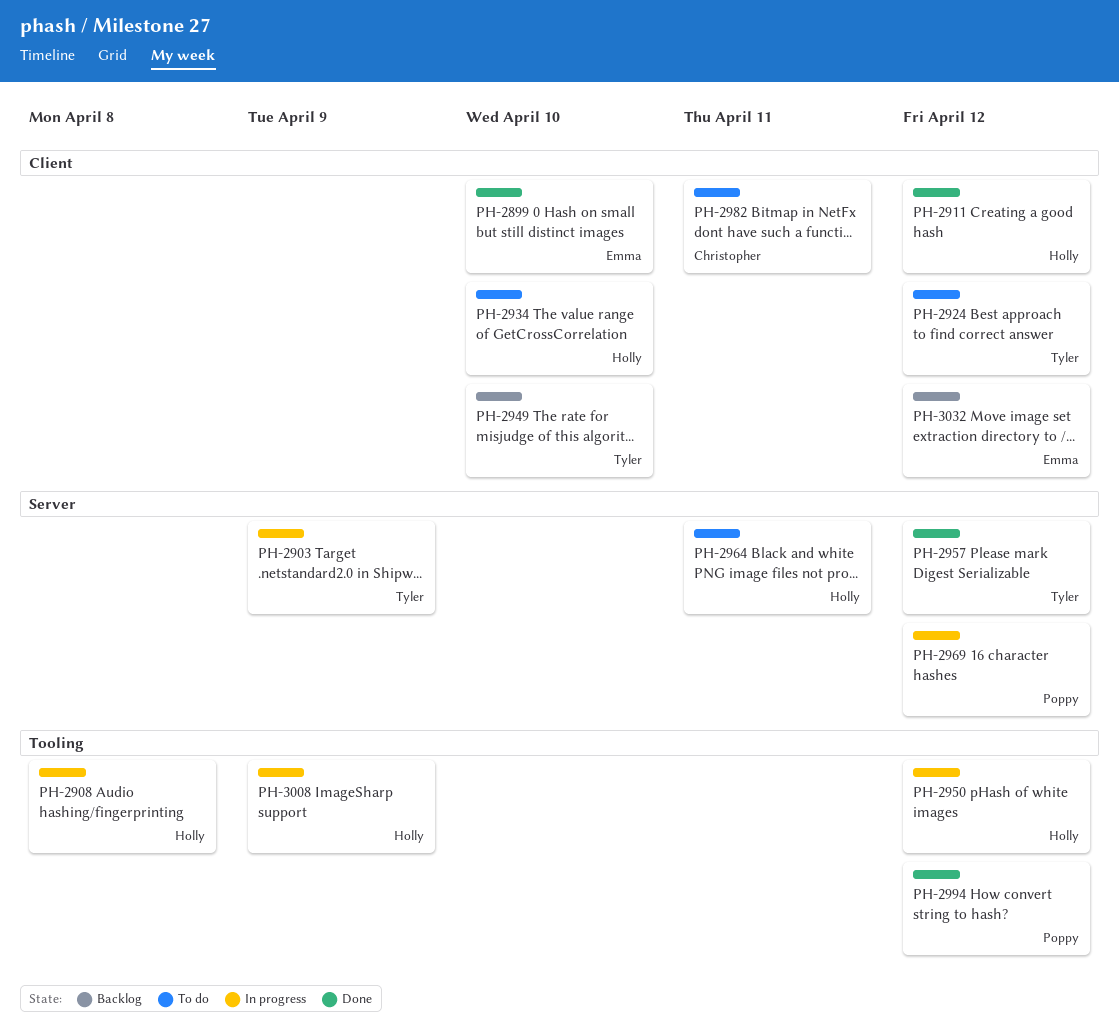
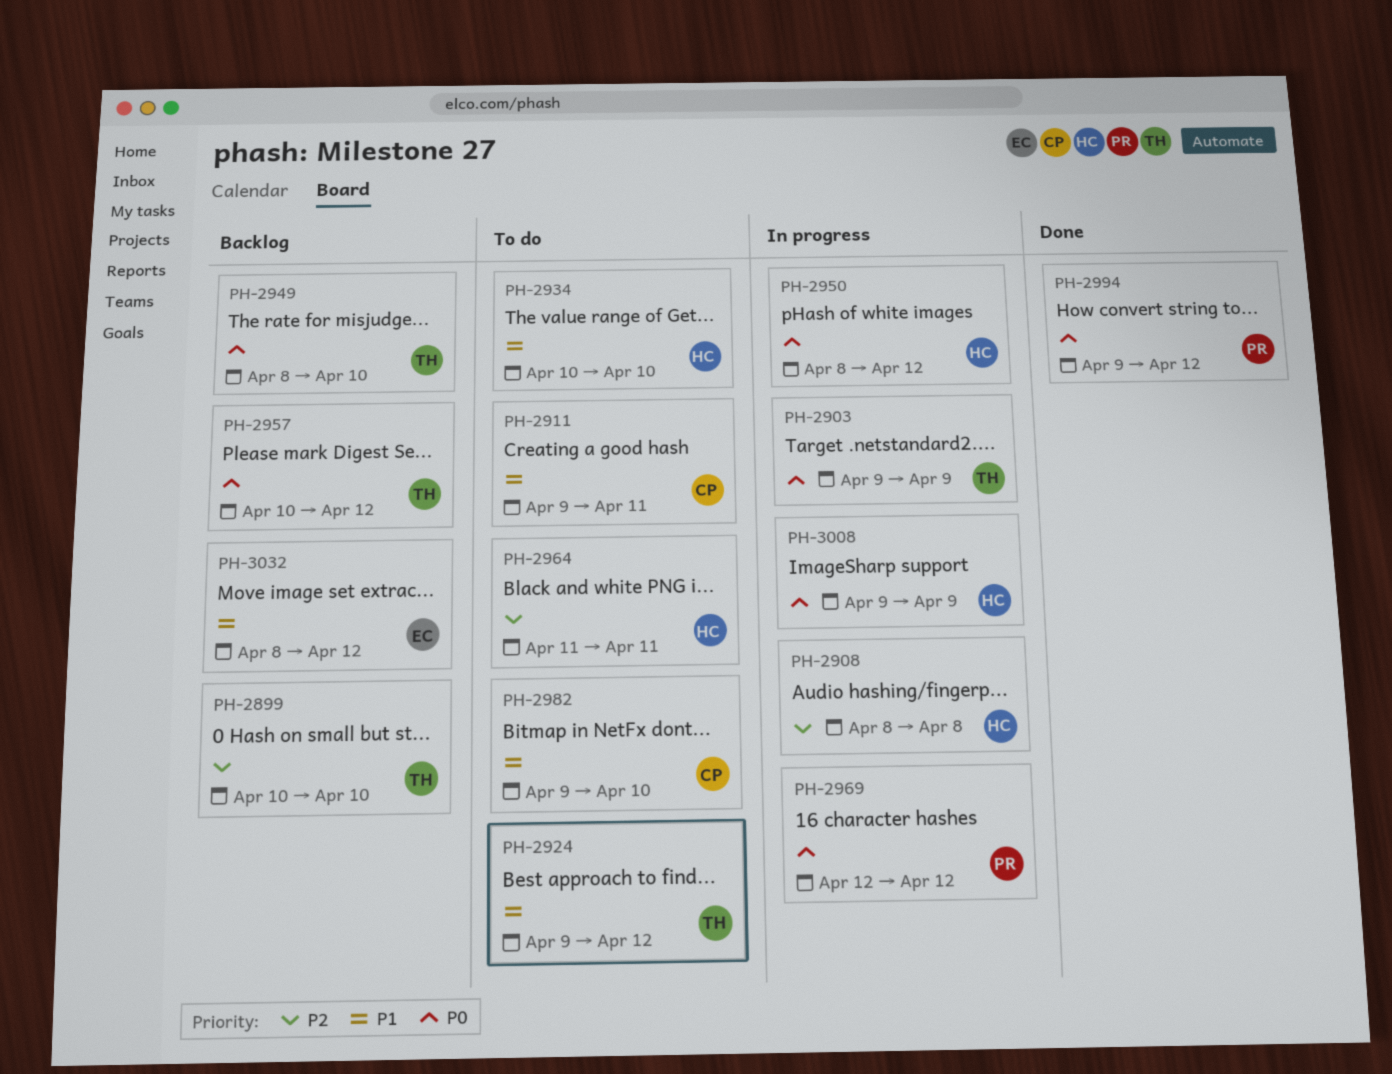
PH-2899, status: Done -> Backlog
PH-2899, owner: Emma -> Tyler
PH-2911, status: Done -> To do
PH-2911, owner: Holly -> Christopher
PH-2911, due: Apr 12 -> Apr 11
PH-2957, status: Done -> Backlog
PH-2982, due: Apr 11 -> Apr 10

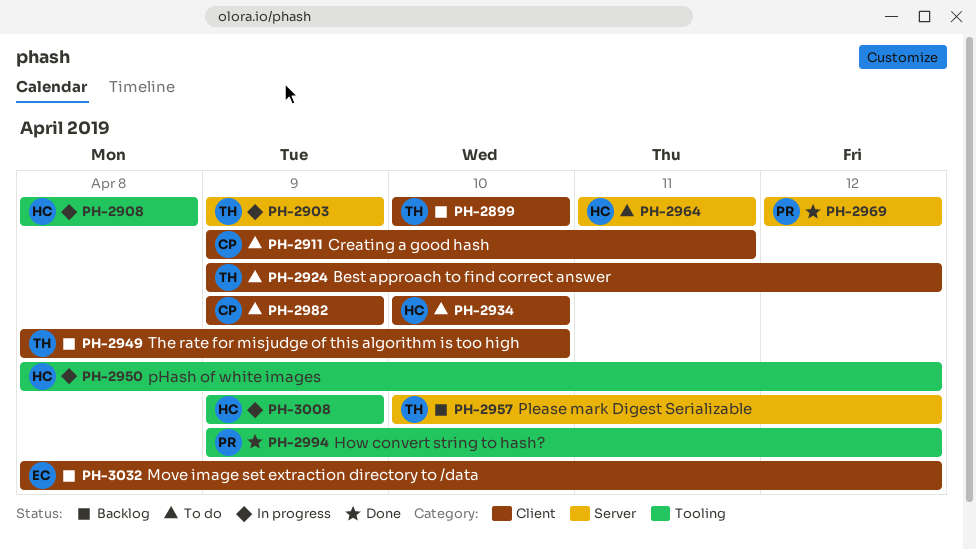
PH-2969, status: In progress -> Done
PH-2982, due: Apr 10 -> Apr 9

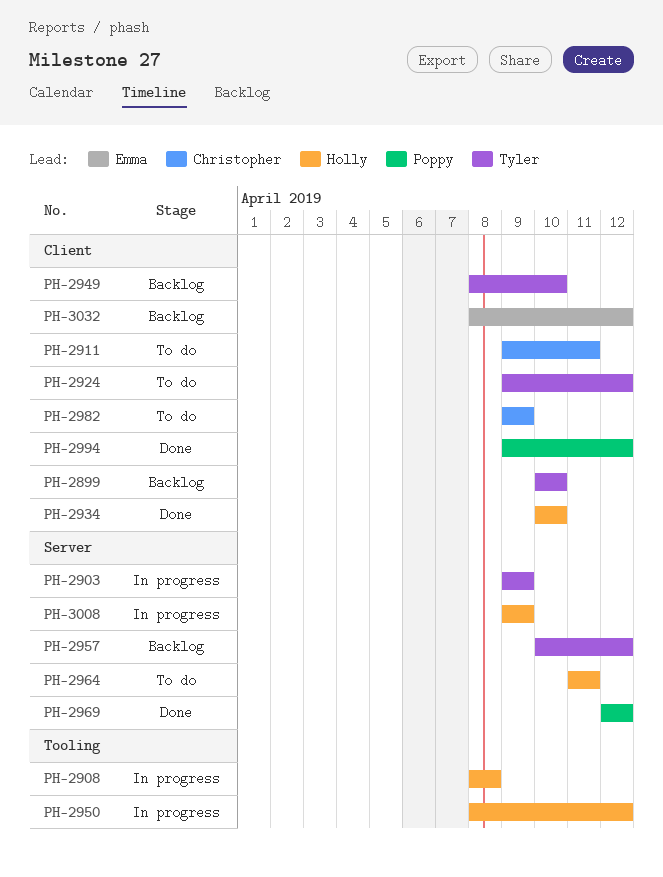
PH-2934, status: To do -> Done
PH-2994, label: Tooling -> Client
PH-3008, label: Tooling -> Server

